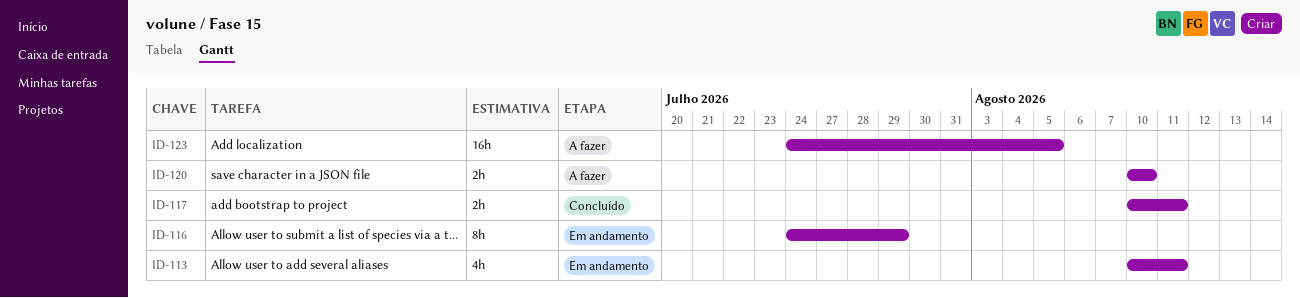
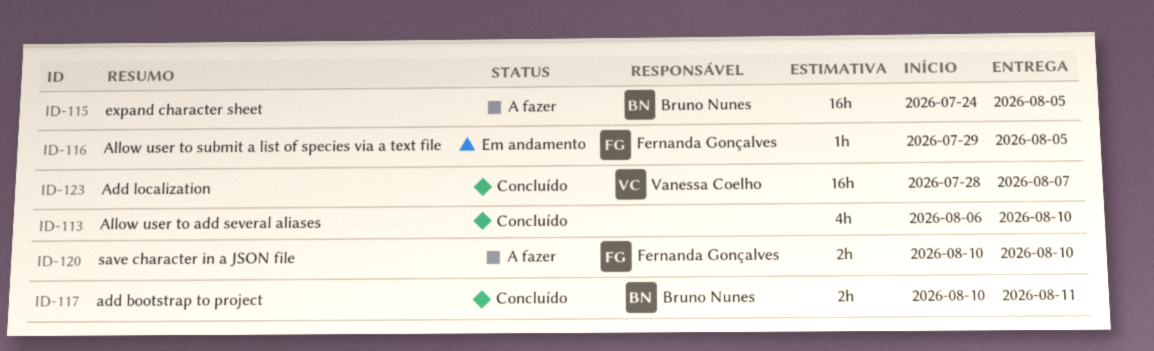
ID-113, status: Em andamento -> Concluído
ID-113, start: Aug 10 -> Aug 6
ID-113, due: Aug 11 -> Aug 10
ID-115: none -> present
ID-116, estimate: 8h -> 1h
ID-116, start: Jul 24 -> Jul 29
ID-116, due: Jul 29 -> Aug 5
ID-123, status: A fazer -> Concluído
ID-123, start: Jul 24 -> Jul 28
ID-123, due: Aug 5 -> Aug 7

